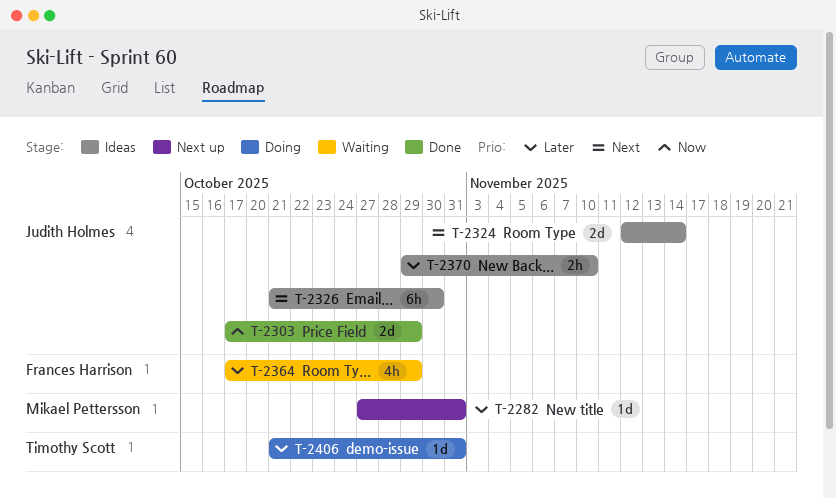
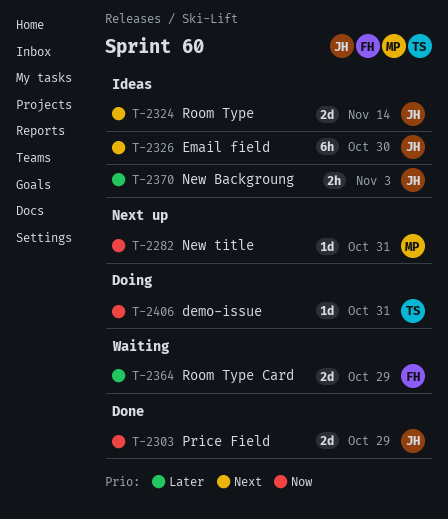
T-2282, priority: Later -> Now
T-2364, estimate: 4h -> 2d
T-2370, due: Nov 10 -> Nov 3
T-2406, priority: Later -> Now

